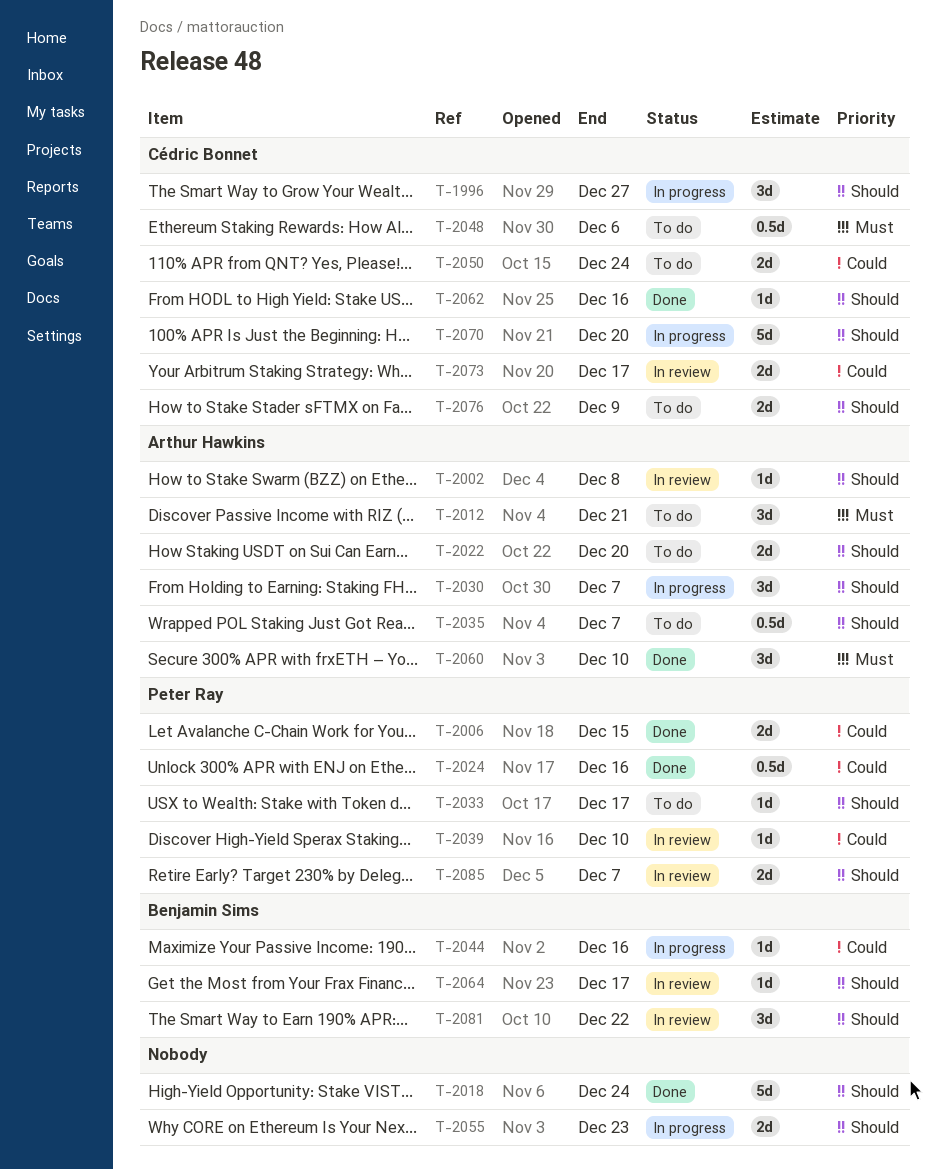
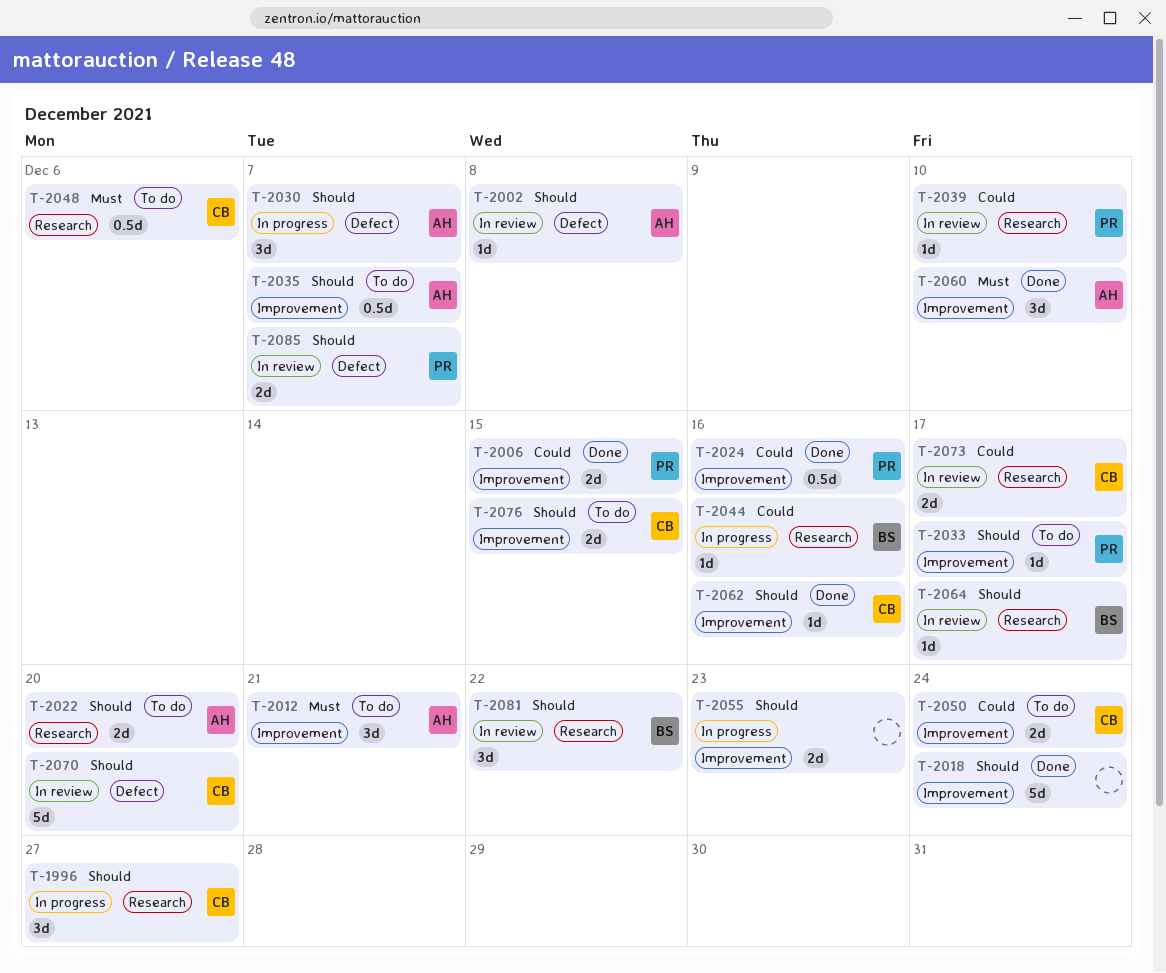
T-2070, status: In progress -> In review
T-2076, due: Dec 9 -> Dec 15

